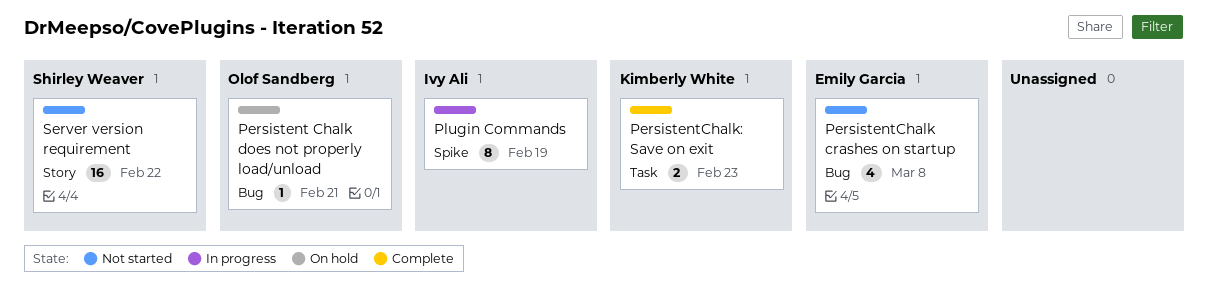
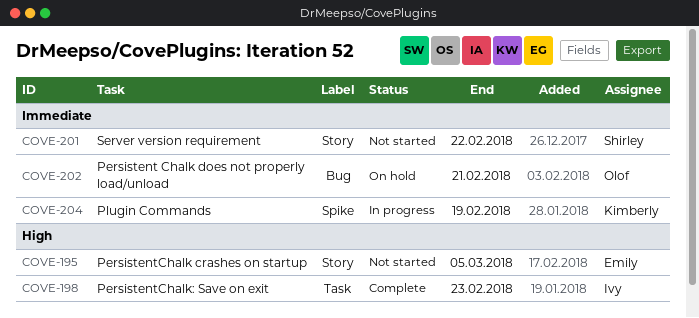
PersistentChalk crashes on startup, label: Bug -> Story
PersistentChalk crashes on startup, due: Mar 8 -> Mar 5
PersistentChalk: Save on exit, owner: Kimberly White -> Ivy Ali
Plugin Commands, owner: Ivy Ali -> Kimberly White

